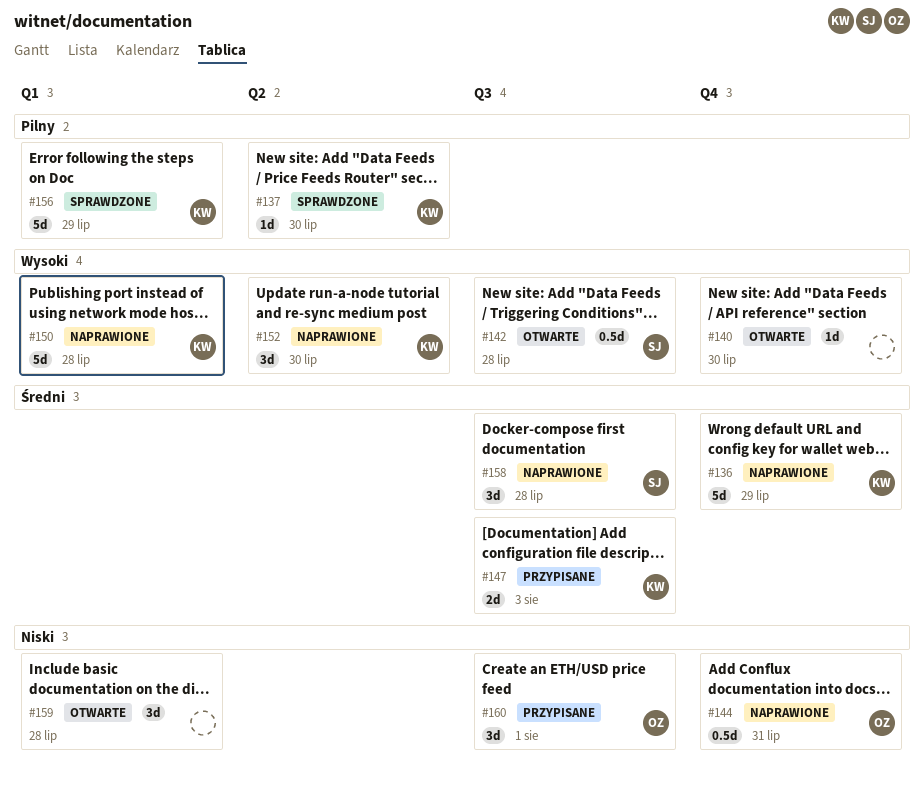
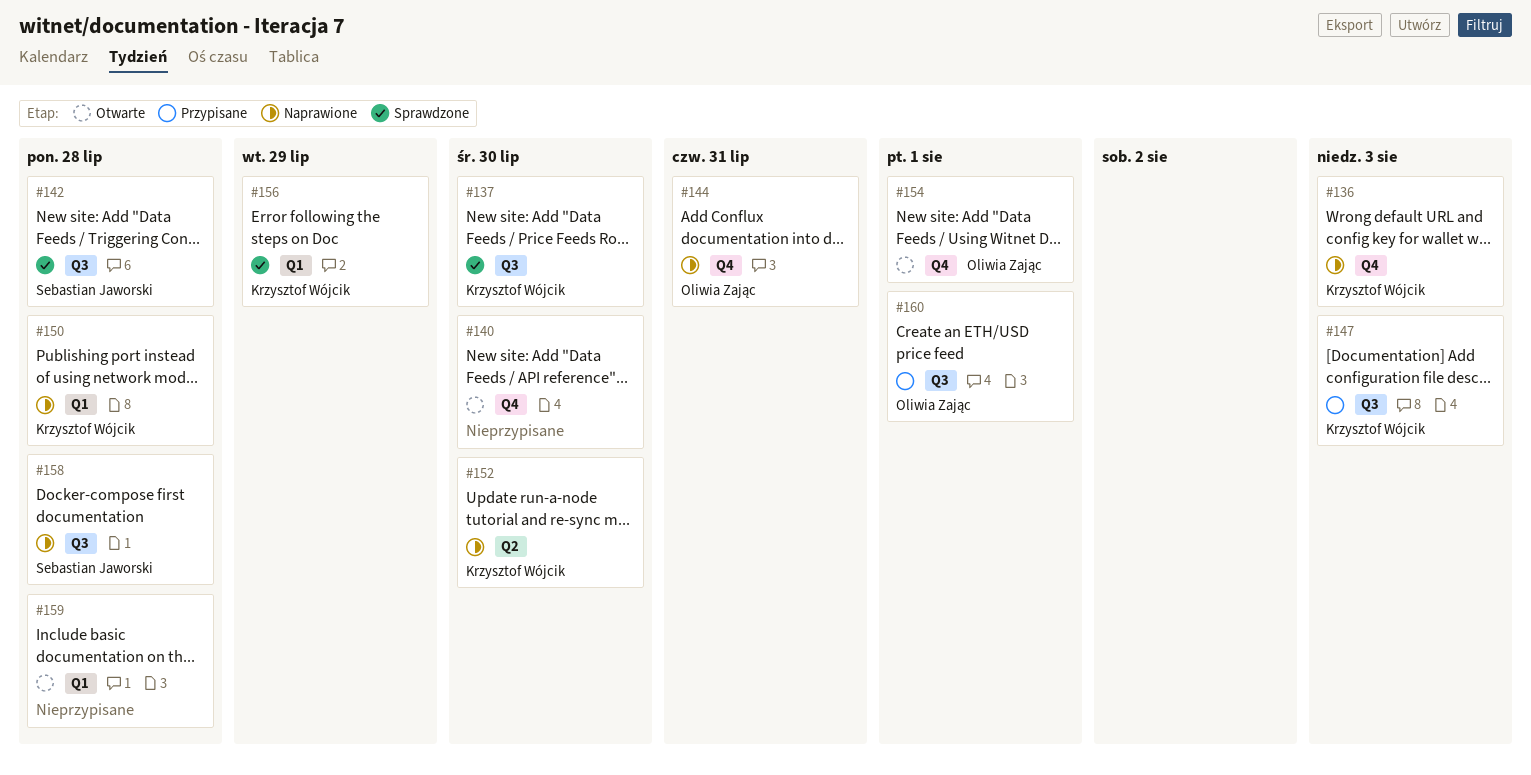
#136, due: Jul 29 -> Aug 3
#137, label: Q2 -> Q3
#142, status: Otwarte -> Sprawdzone
#154: none -> present

